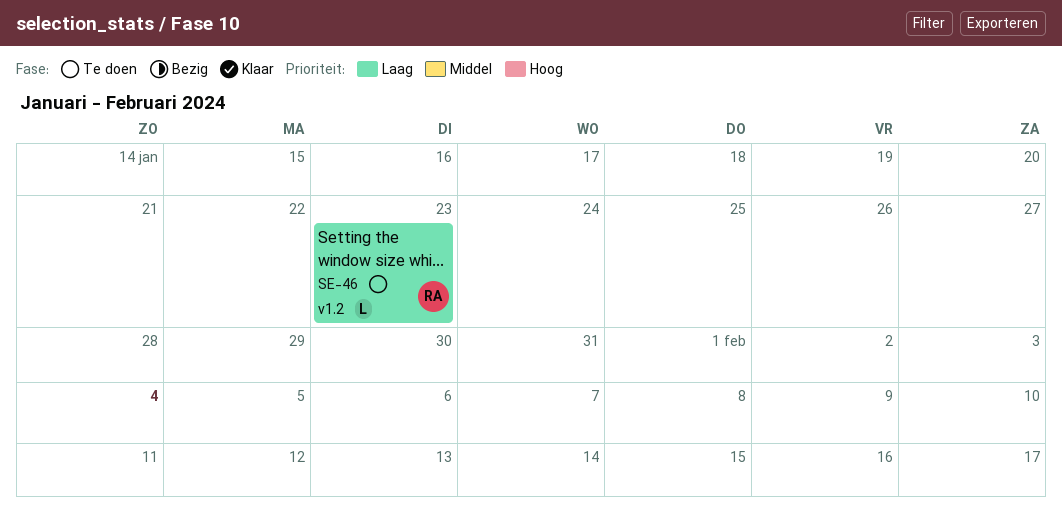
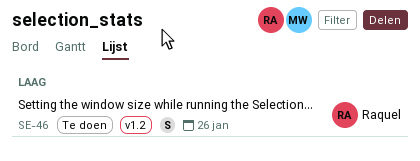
SE-46, estimate: L -> S
SE-46, due: Jan 23 -> Jan 26

